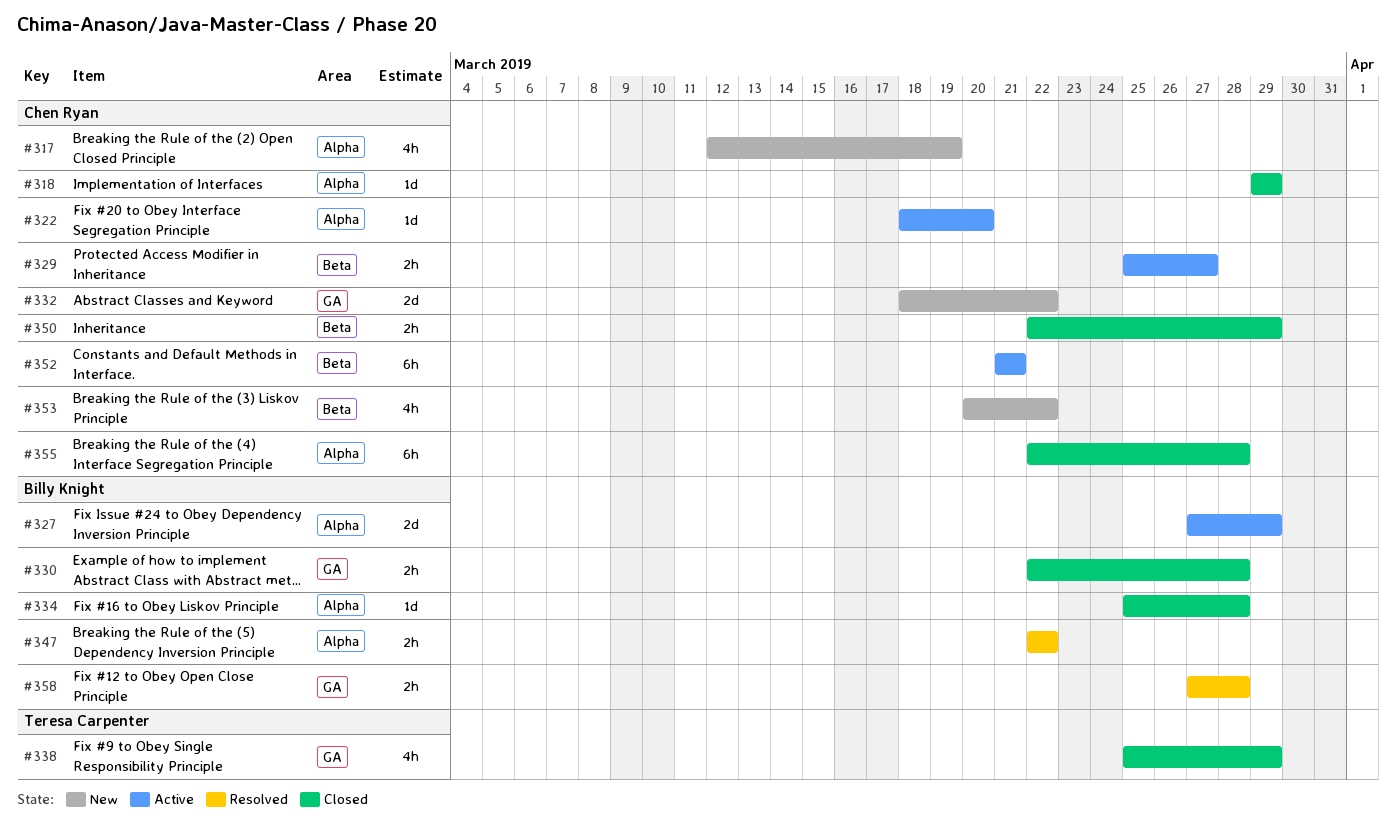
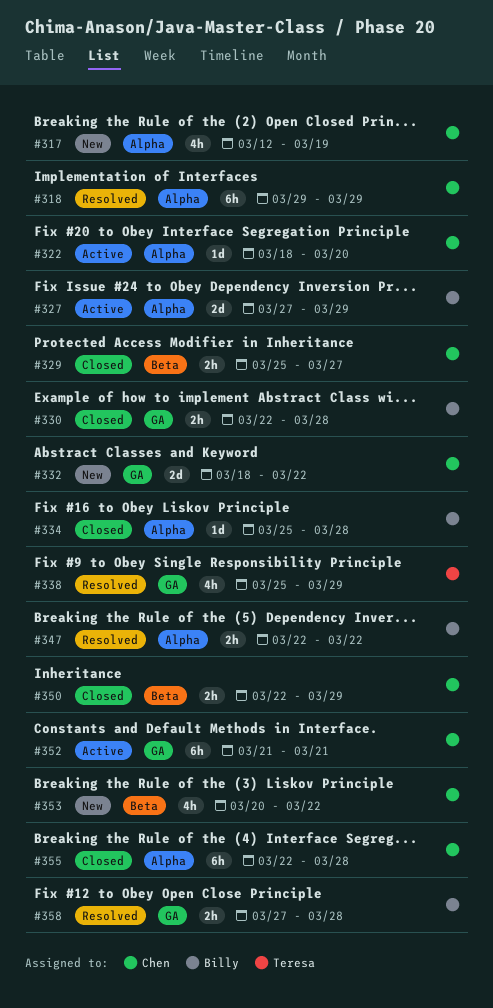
#318, status: Closed -> Resolved
#318, estimate: 1d -> 6h
#329, status: Active -> Closed
#338, status: Closed -> Resolved
#352, label: Beta -> GA

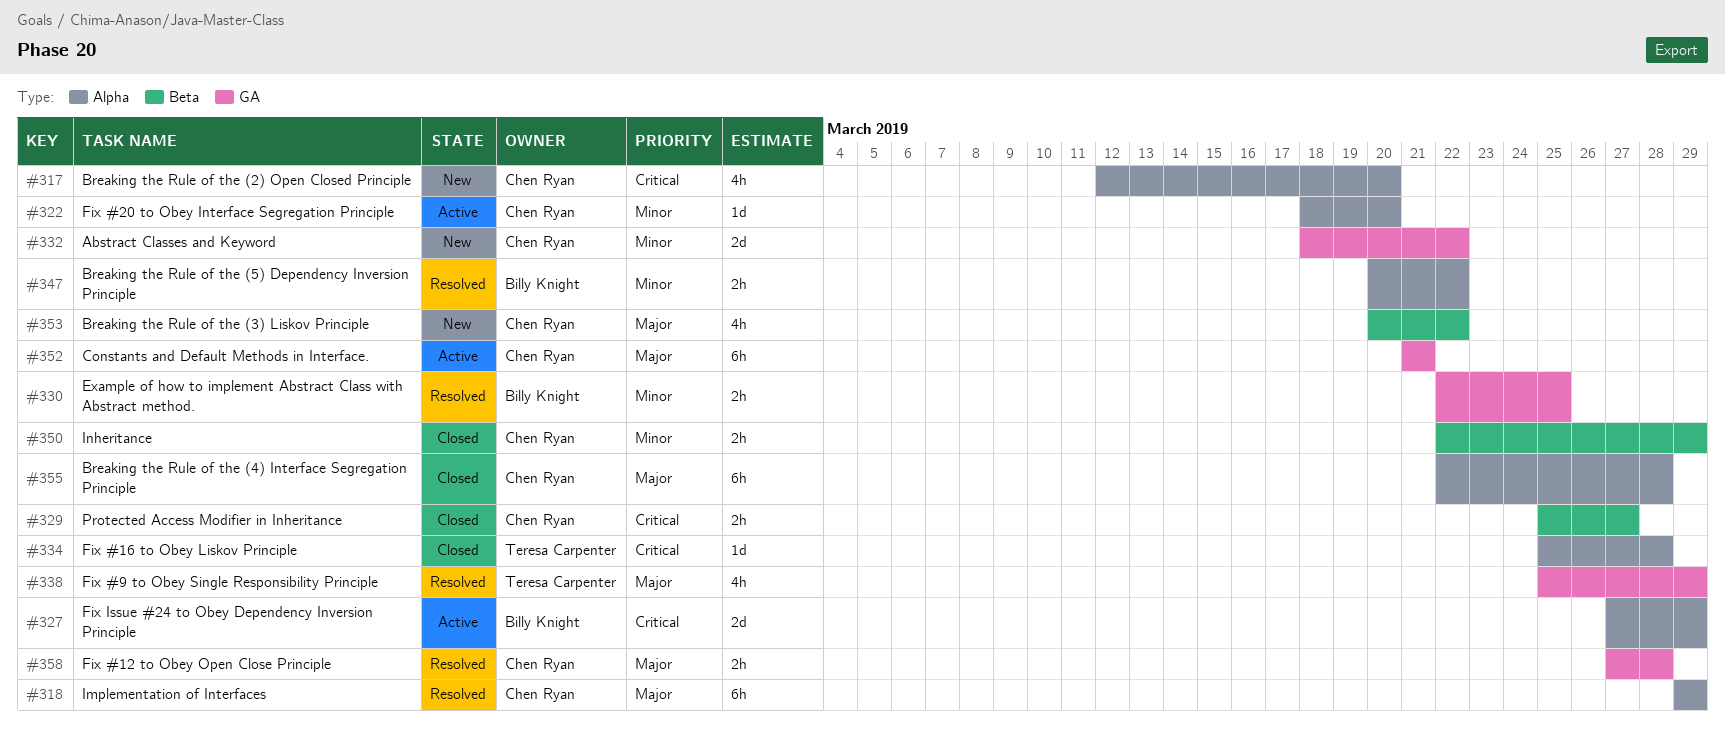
#317, due: Mar 19 -> Mar 20
#330, status: Closed -> Resolved
#330, due: Mar 28 -> Mar 25
#334, owner: Billy Knight -> Teresa Carpenter
#347, start: Mar 22 -> Mar 20
#358, owner: Billy Knight -> Chen Ryan

